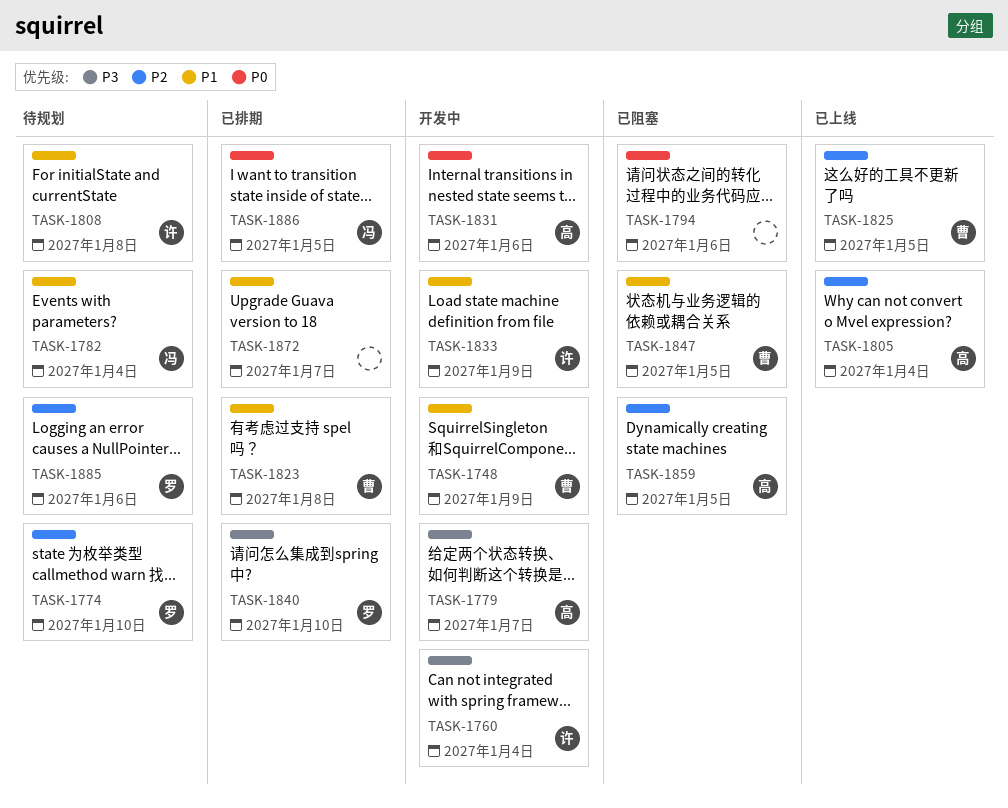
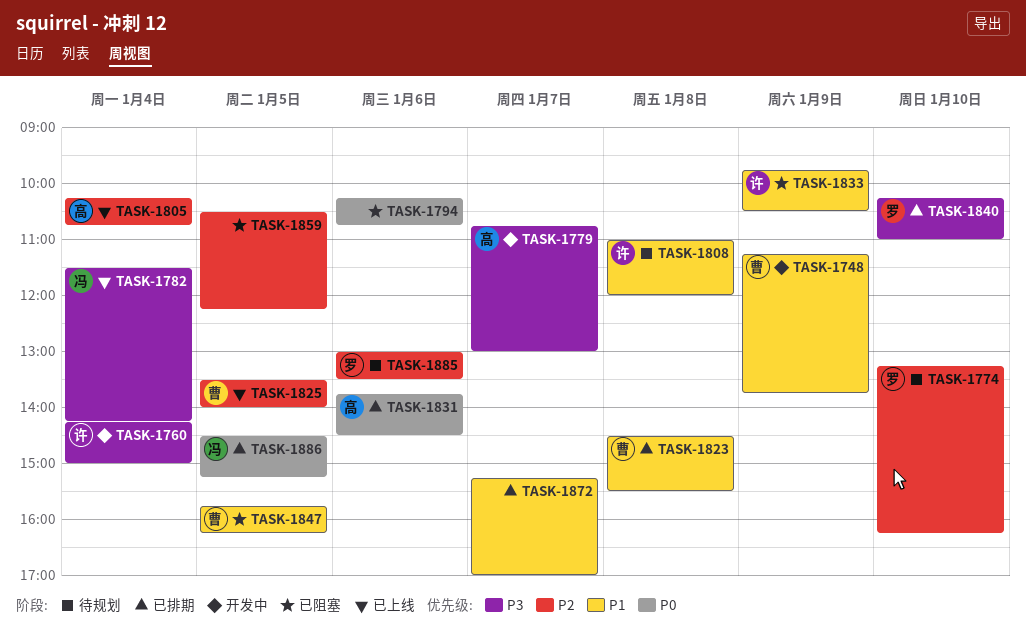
TASK-1782, status: 待规划 -> 已上线
TASK-1782, priority: P1 -> P3
TASK-1831, status: 开发中 -> 已排期
TASK-1833, status: 开发中 -> 已阻塞
TASK-1859, owner: 高 -> none

